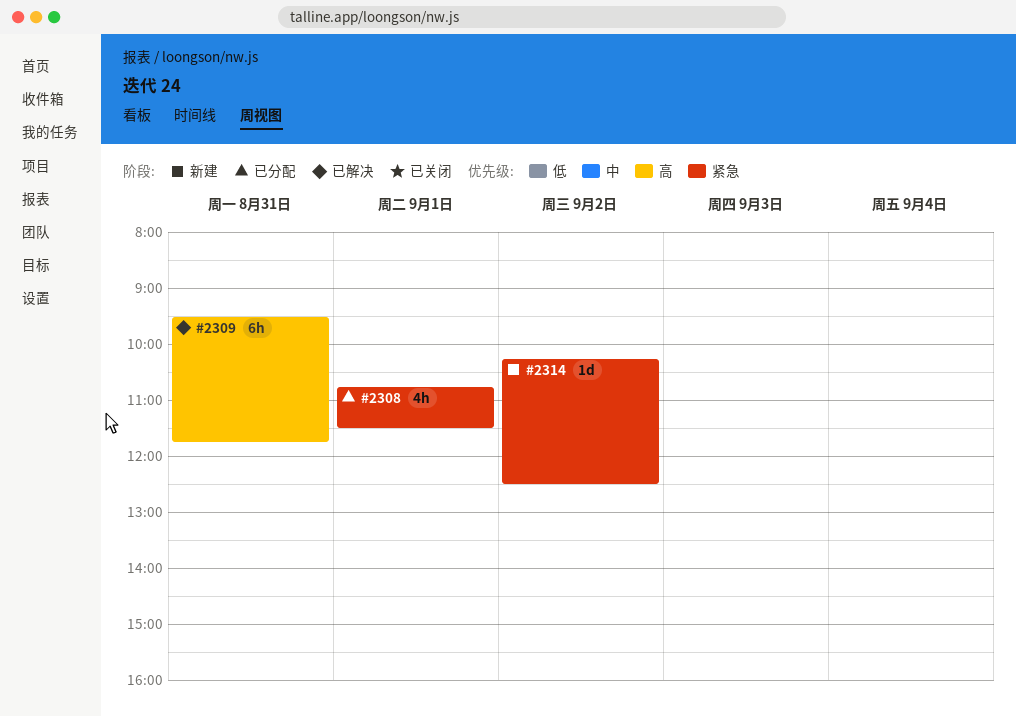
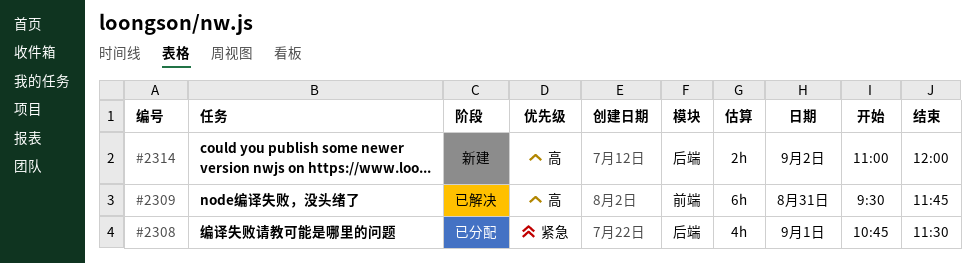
#2314, priority: 紧急 -> 高
#2314, estimate: 1d -> 2h
#2314, begins: 10:15 -> 11:00
#2314, ends: 12:30 -> 12:00

